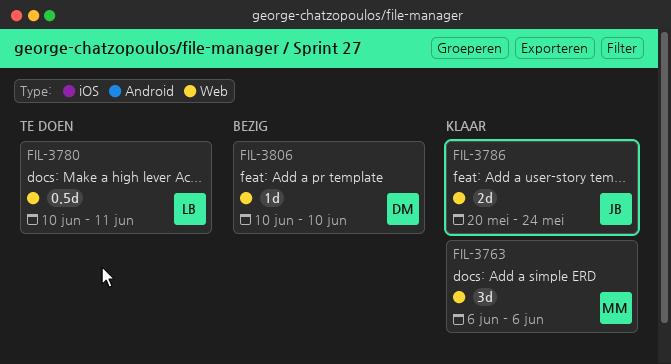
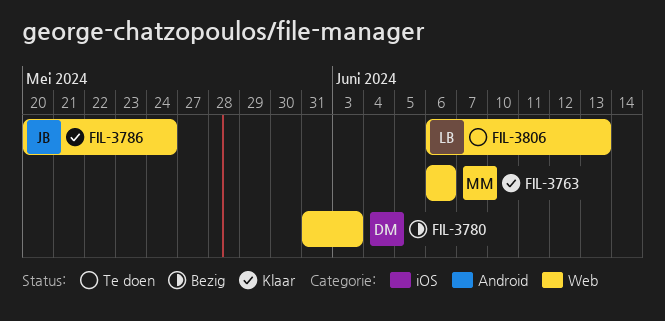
FIL-3780, status: Te doen -> Bezig
FIL-3780, owner: LB -> DM
FIL-3780, start: Jun 10 -> May 31
FIL-3780, due: Jun 11 -> Jun 3
FIL-3806, status: Bezig -> Te doen
FIL-3806, owner: DM -> LB
FIL-3806, start: Jun 10 -> Jun 6
FIL-3806, due: Jun 10 -> Jun 13

